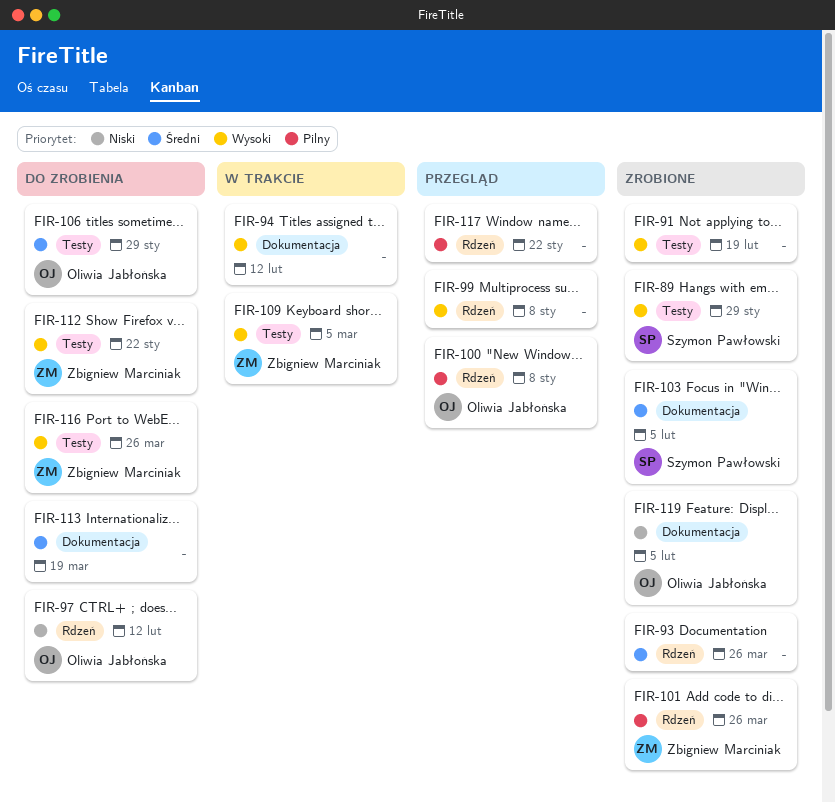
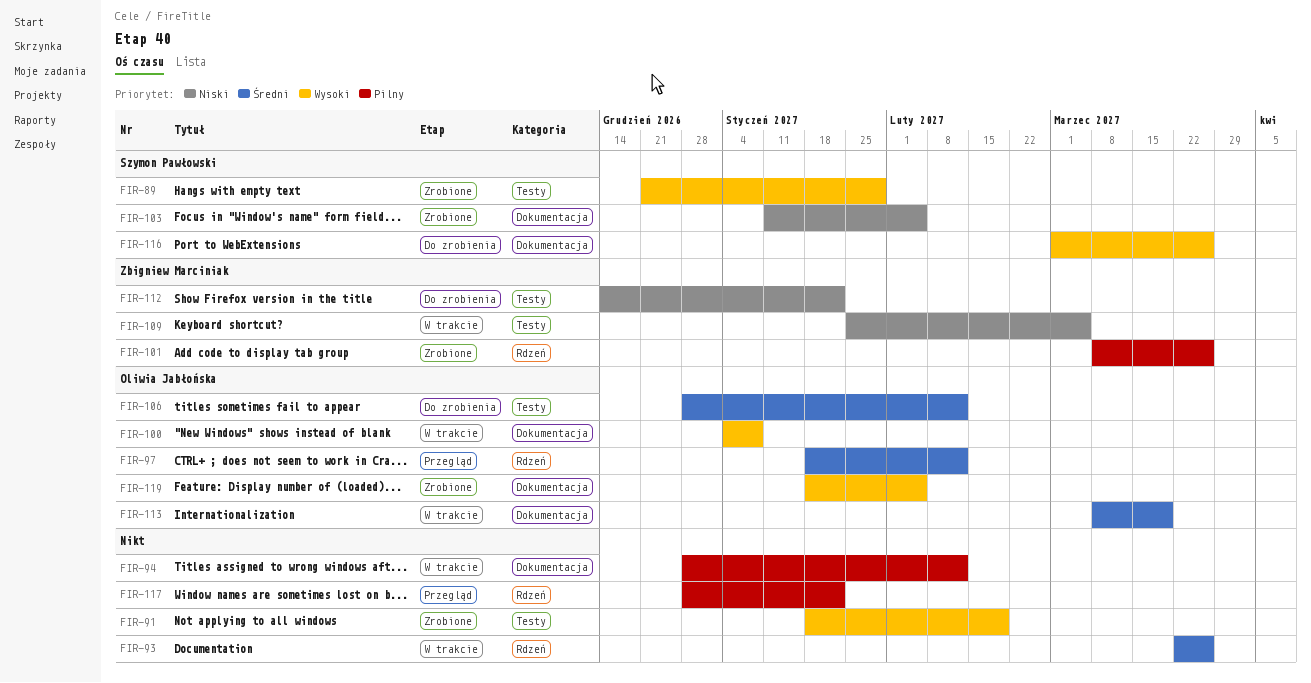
FIR-93, status: Zrobione -> W trakcie
FIR-94, priority: Wysoki -> Pilny
FIR-97, status: Do zrobienia -> Przegląd
FIR-97, priority: Niski -> Średni
FIR-99: present -> none
FIR-100, status: Przegląd -> W trakcie
FIR-100, priority: Pilny -> Wysoki
FIR-100, label: Rdzeń -> Dokumentacja
FIR-103, priority: Średni -> Niski
FIR-106, due: Jan 29 -> Feb 12
FIR-109, priority: Wysoki -> Niski
FIR-112, priority: Wysoki -> Niski
FIR-113, status: Do zrobienia -> W trakcie
FIR-113, owner: none -> Oliwia Jabłońska
FIR-116, owner: Zbigniew Marciniak -> Szymon Pawłowski
FIR-116, label: Testy -> Dokumentacja
FIR-119, priority: Niski -> Wysoki

